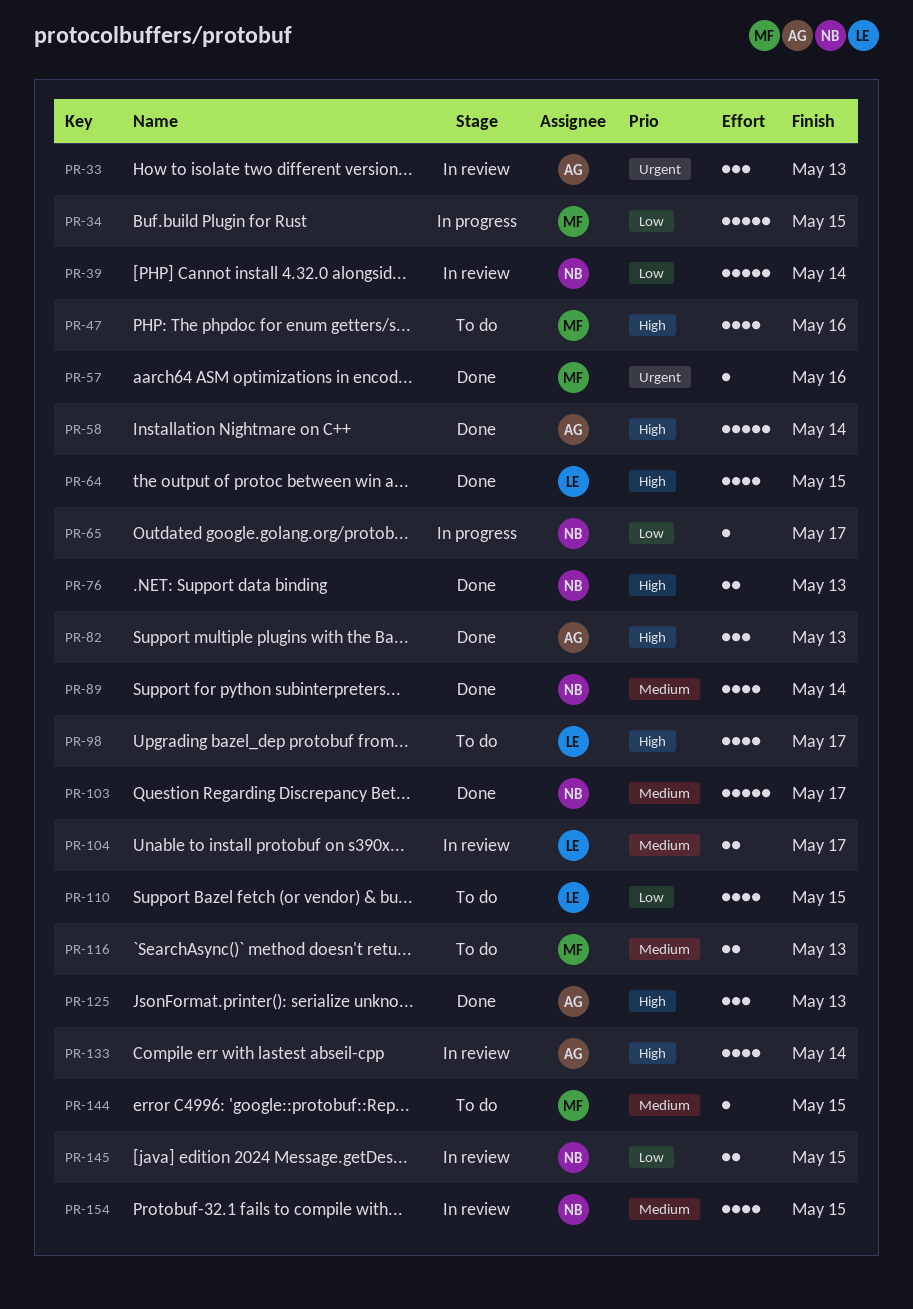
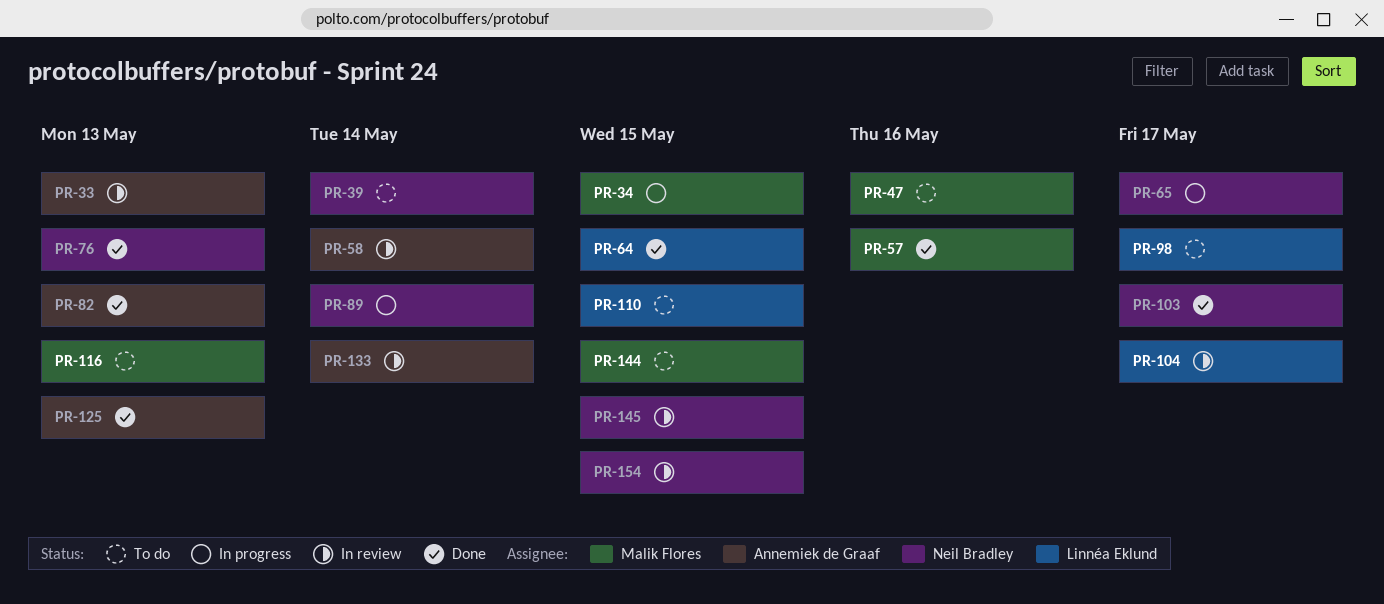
PR-39, status: In review -> To do
PR-58, status: Done -> In review
PR-89, status: Done -> In progress

